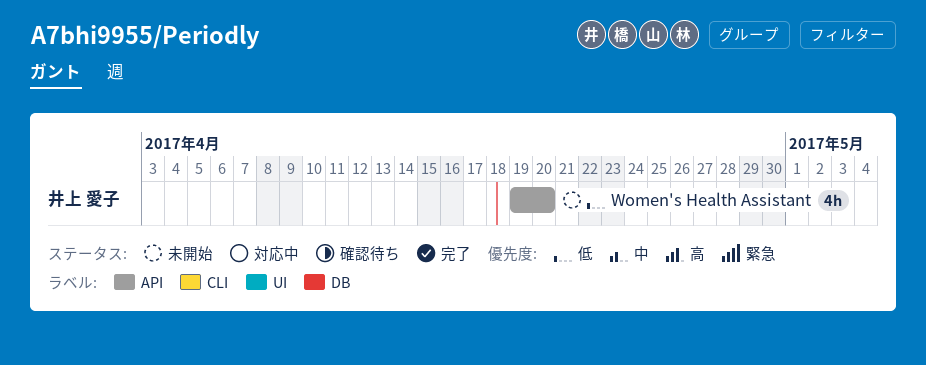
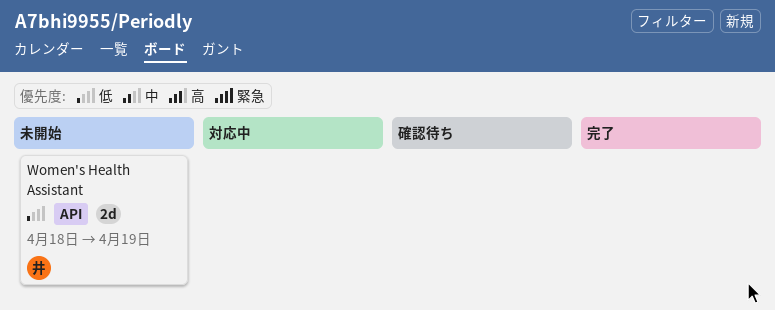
Women's Health Assistant, estimate: 4h -> 2d
Women's Health Assistant, start: Apr 19 -> Apr 18
Women's Health Assistant, due: Apr 20 -> Apr 19

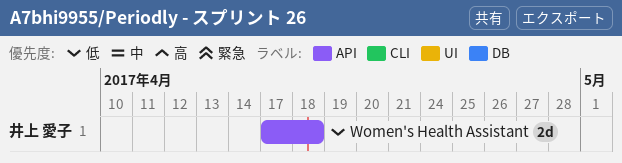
Women's Health Assistant, start: Apr 18 -> Apr 17
Women's Health Assistant, due: Apr 19 -> Apr 18

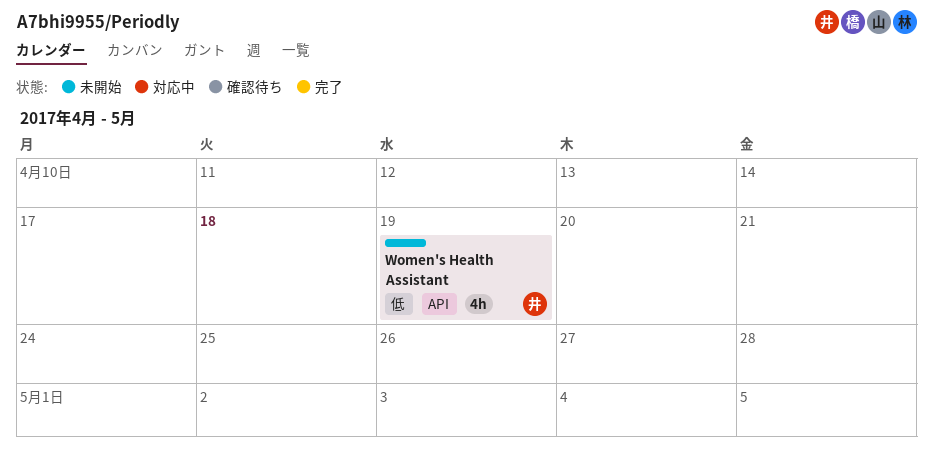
Women's Health Assistant, estimate: 2d -> 4h
Women's Health Assistant, due: Apr 18 -> Apr 19

